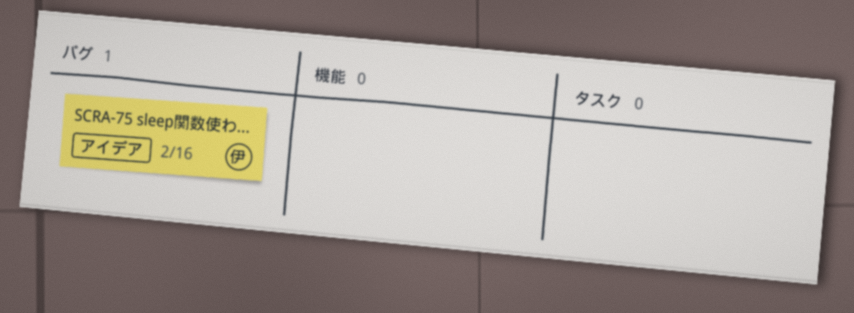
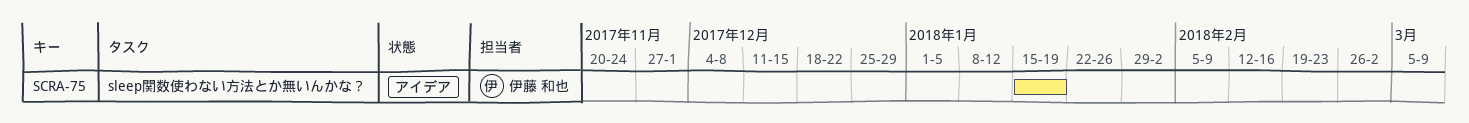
SCRA-75, due: Feb 16 -> Jan 19

